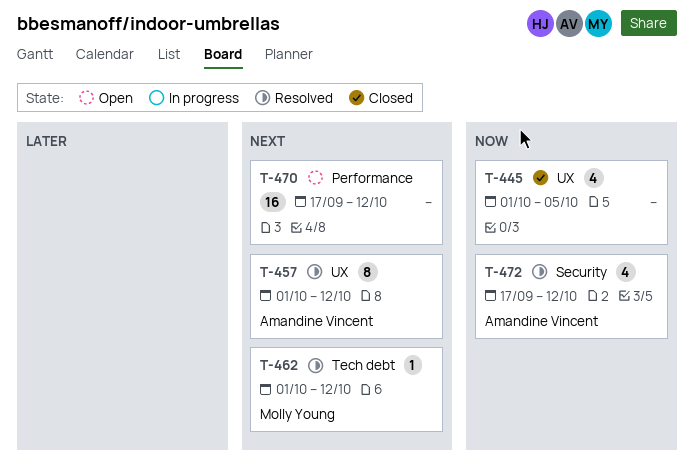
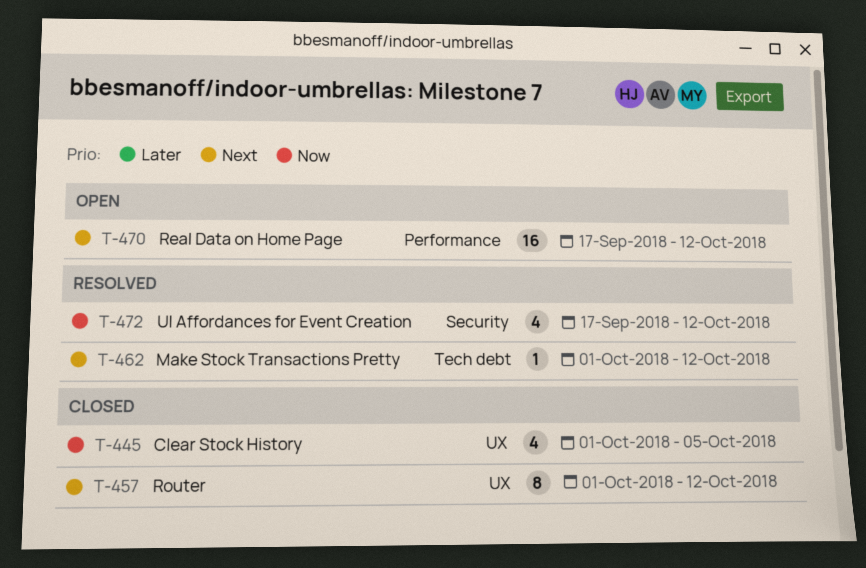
T-457, status: Resolved -> Closed

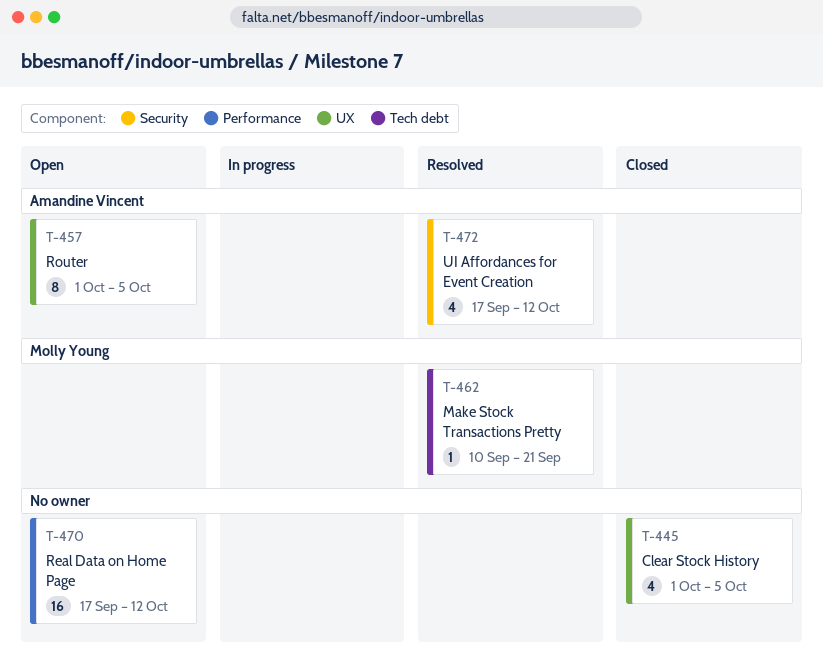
T-457, status: Closed -> Open
T-457, due: Oct 12 -> Oct 5
T-462, start: Oct 1 -> Sep 10
T-462, due: Oct 12 -> Sep 21

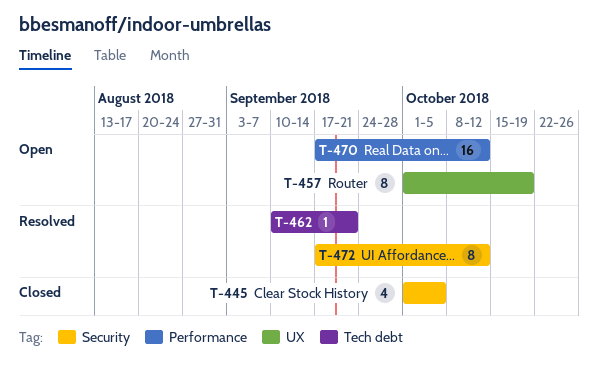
T-445, label: UX -> Security
T-457, due: Oct 5 -> Oct 19
T-472, estimate: 4 -> 8

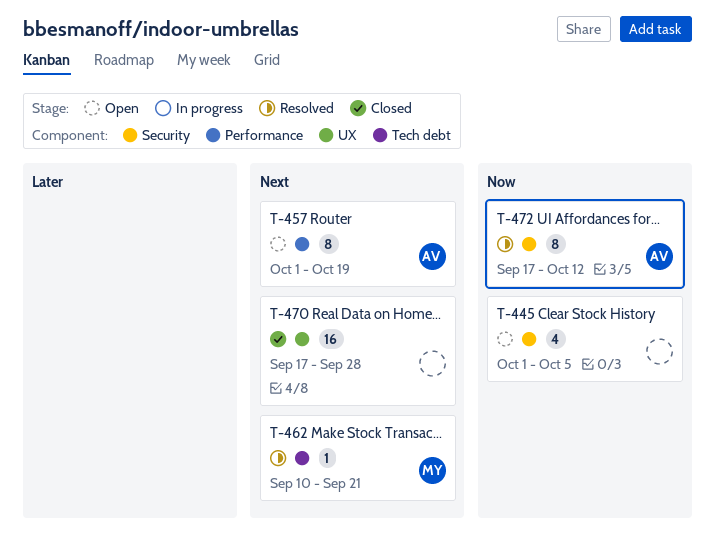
T-445, status: Closed -> Open
T-457, label: UX -> Performance
T-470, status: Open -> Closed
T-470, label: Performance -> UX
T-470, due: Oct 12 -> Sep 28

